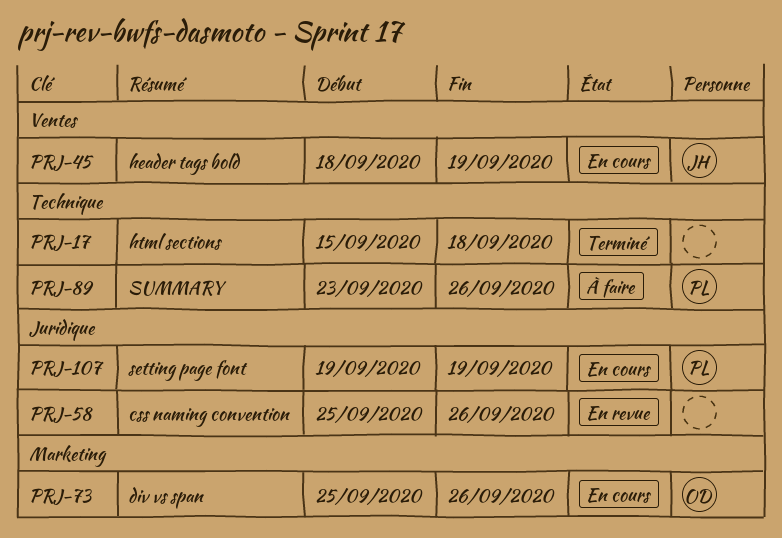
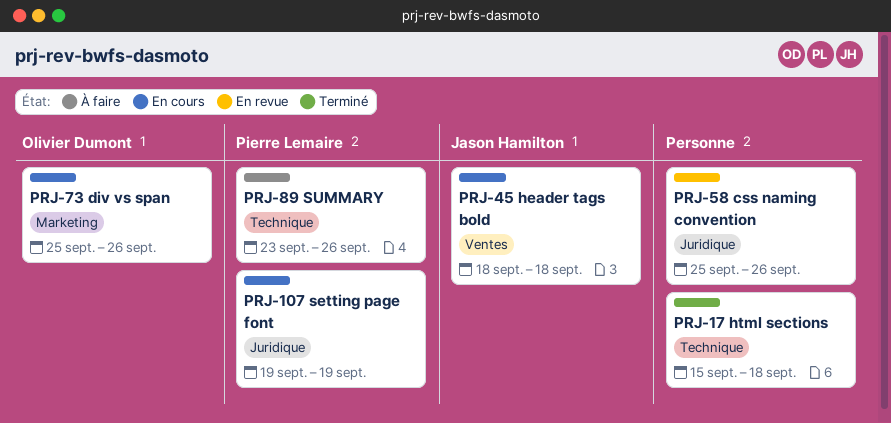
PRJ-45, due: Sep 19 -> Sep 18

